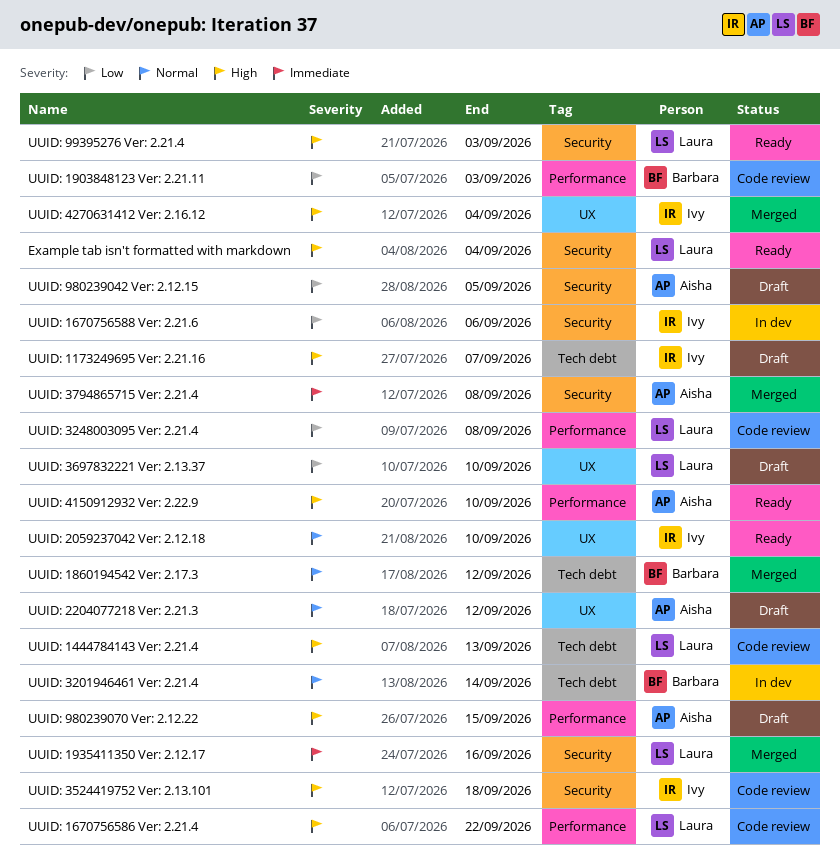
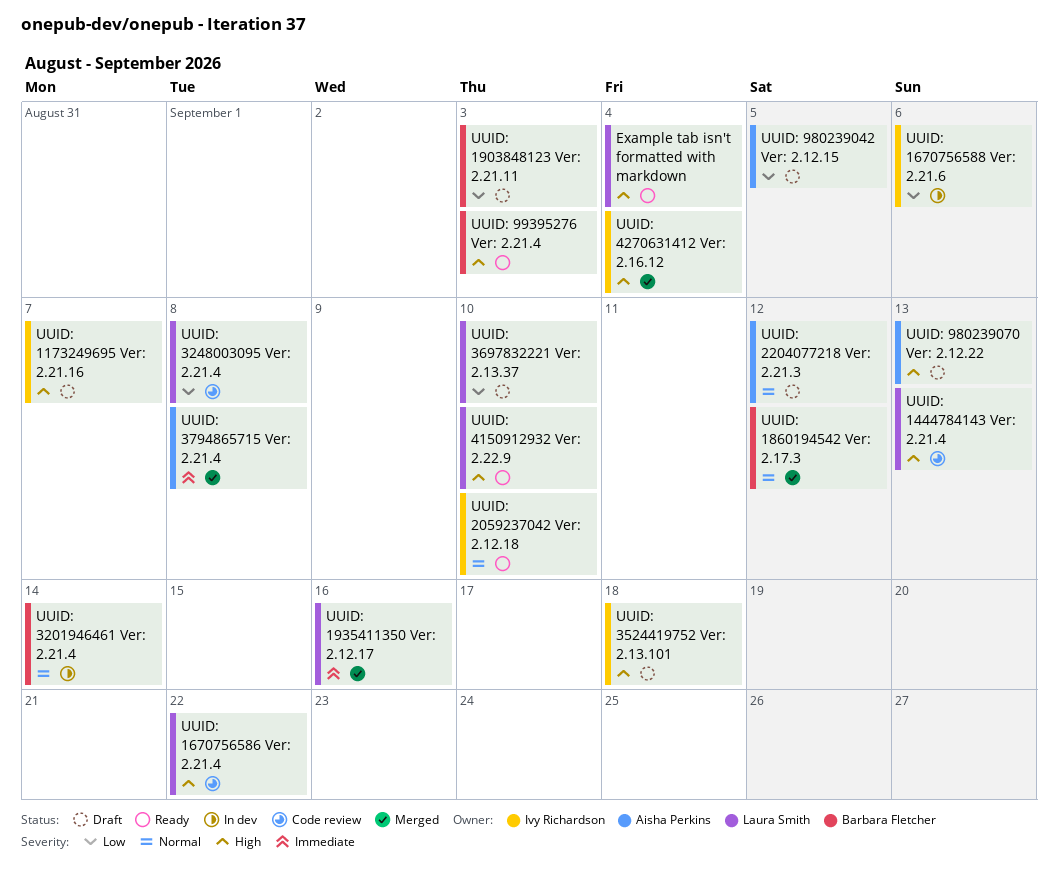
UUID: 1903848123 Ver: 2.21.11, status: Code review -> Draft
UUID: 3524419752 Ver: 2.13.101, status: Code review -> Draft
UUID: 4150912932 Ver: 2.22.9, owner: Aisha Perkins -> Laura Smith
UUID: 980239070 Ver: 2.12.22, due: Sep 15 -> Sep 13
UUID: 99395276 Ver: 2.21.4, owner: Laura Smith -> Barbara Fletcher

